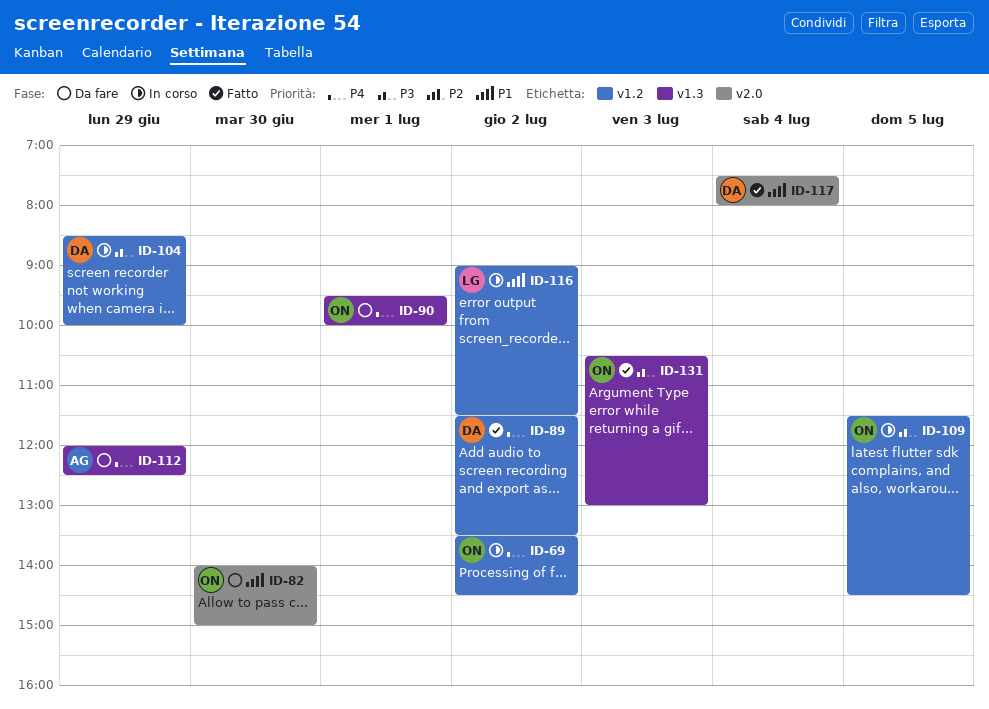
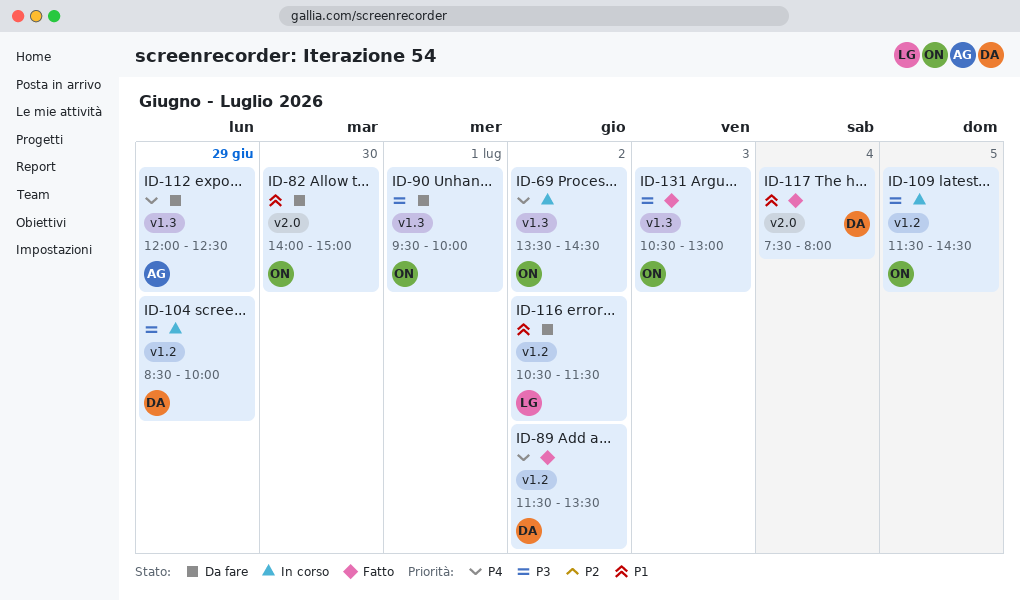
ID-69, label: v1.2 -> v1.3
ID-90, priority: P4 -> P3
ID-116, status: In corso -> Da fare
ID-116, begins: 09:00 -> 10:30

